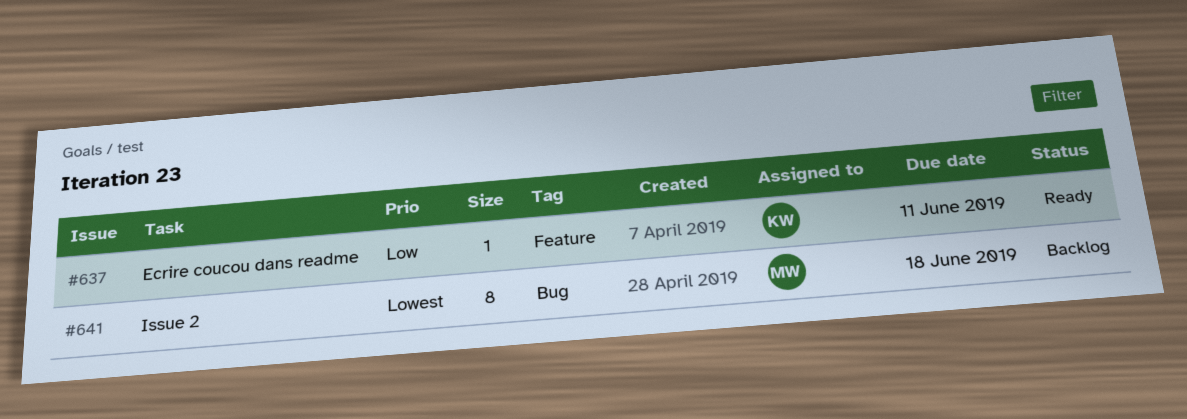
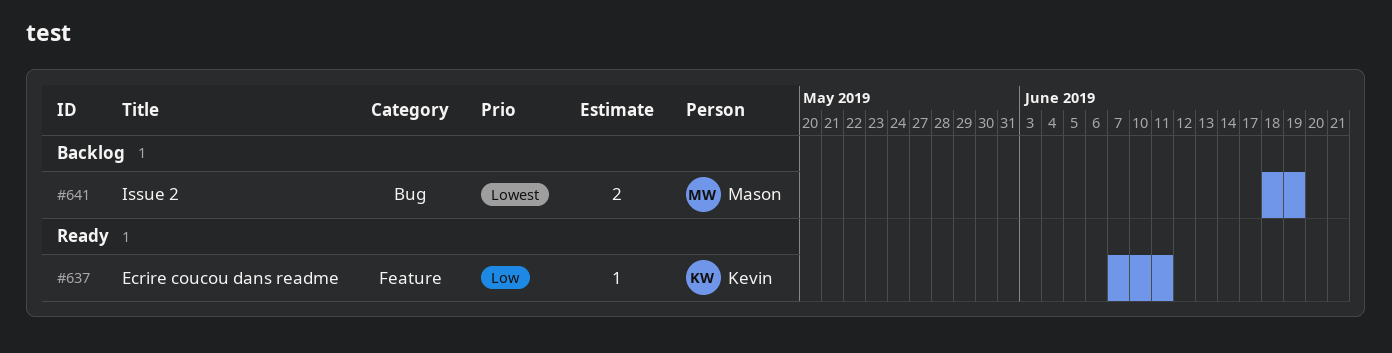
#641, estimate: 8 -> 2
#641, due: Jun 18 -> Jun 19

